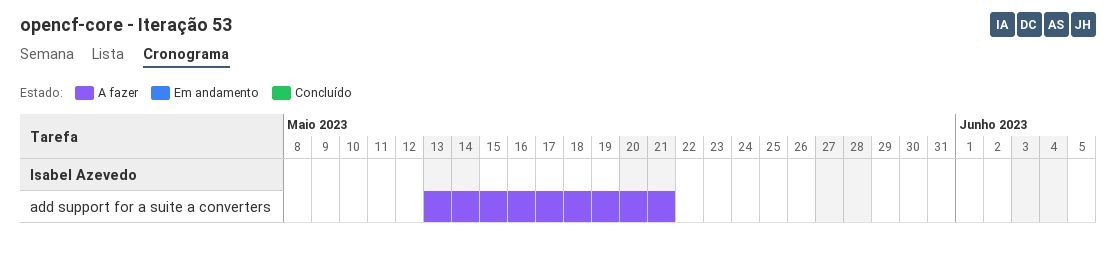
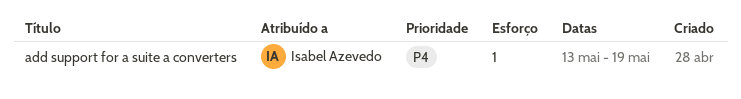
add support for a suite a converters, due: May 21 -> May 19

